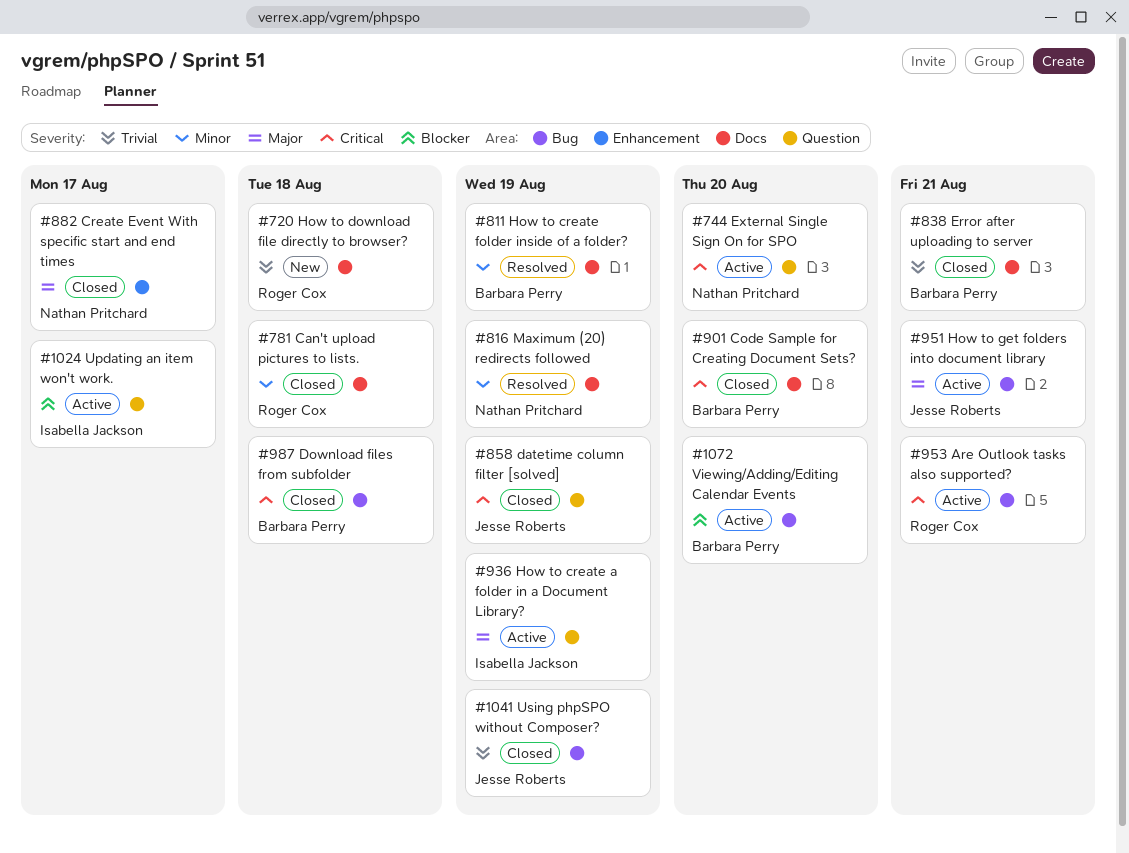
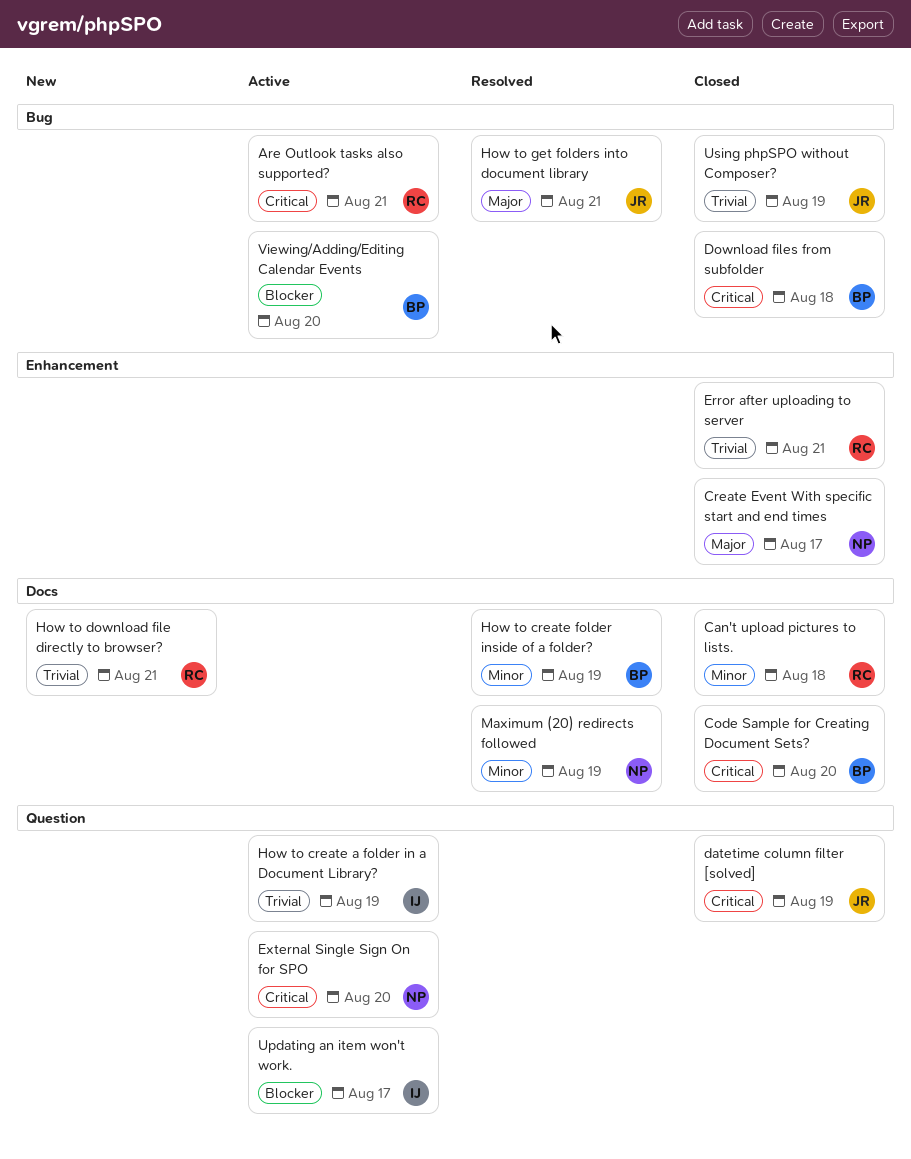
Error after uploading to server, owner: Barbara Perry -> Roger Cox
Error after uploading to server, label: Docs -> Enhancement
How to create a folder in a Document Library?, priority: Major -> Trivial
How to download file directly to browser?, due: Aug 18 -> Aug 21
How to get folders into document library, status: Active -> Resolved

